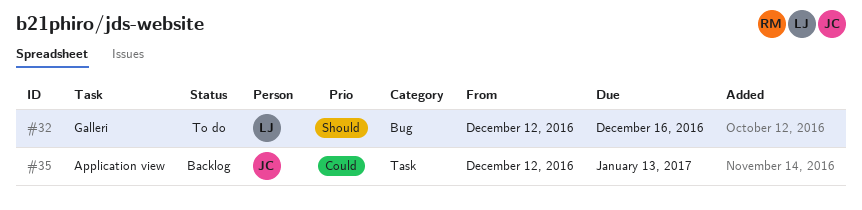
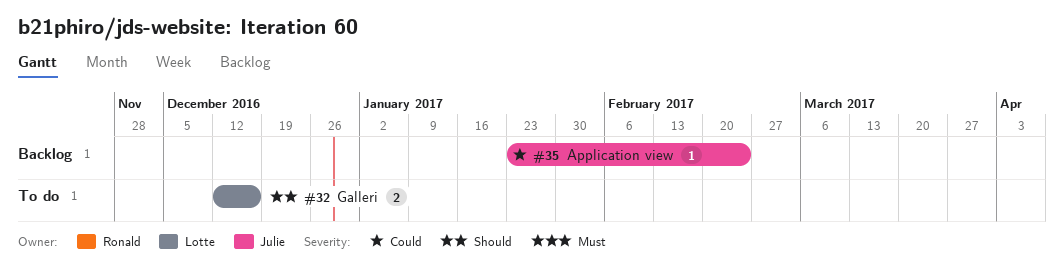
#35, start: Dec 12 -> Jan 23
#35, due: Jan 13 -> Feb 24

